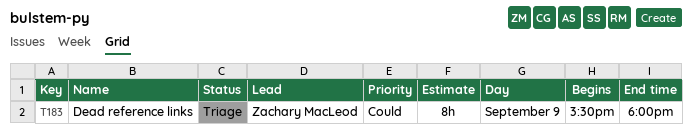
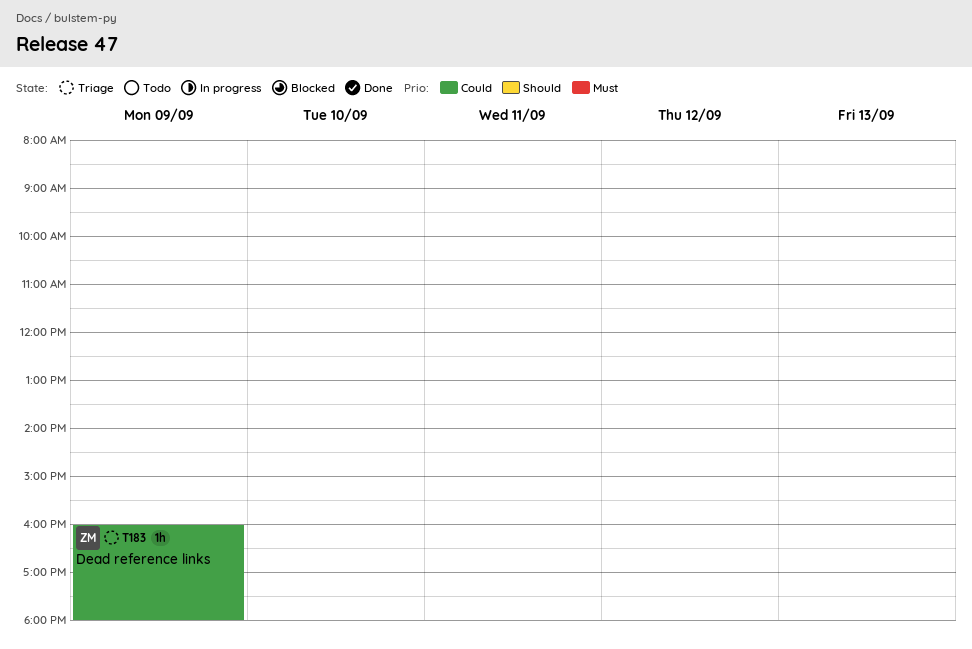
T183, estimate: 8h -> 1h
T183, begins: 15:30 -> 16:00

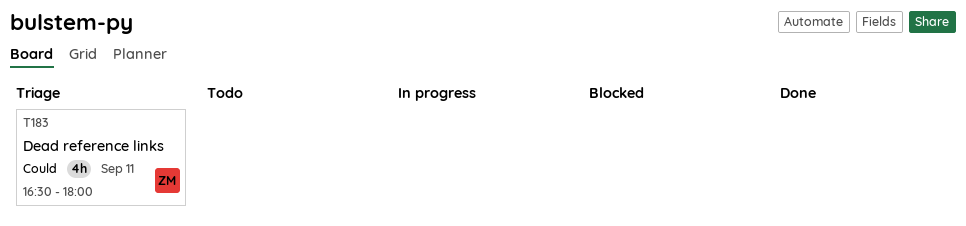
T183, estimate: 1h -> 4h
T183, day: Sep 9 -> Sep 11
T183, begins: 16:00 -> 16:30

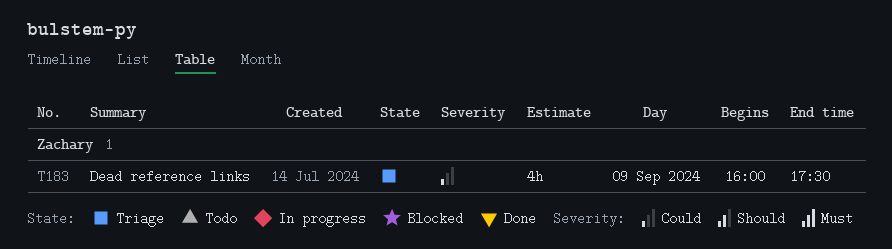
T183, day: Sep 11 -> Sep 9
T183, begins: 16:30 -> 16:00
T183, ends: 18:00 -> 17:30

